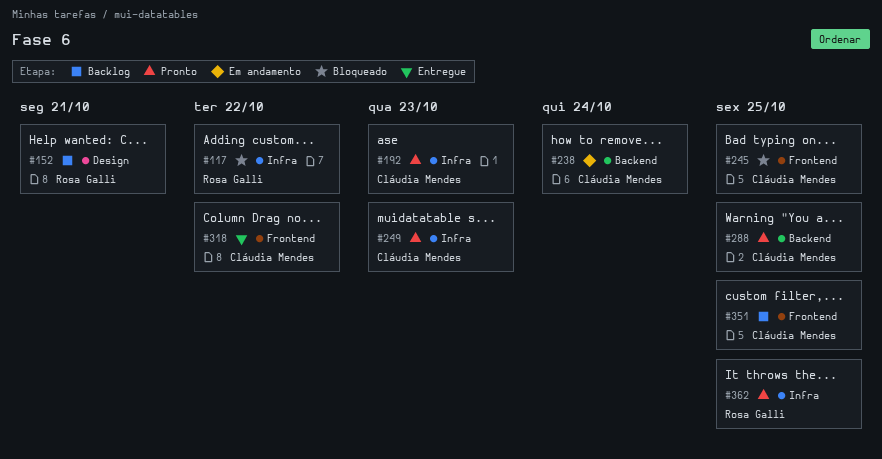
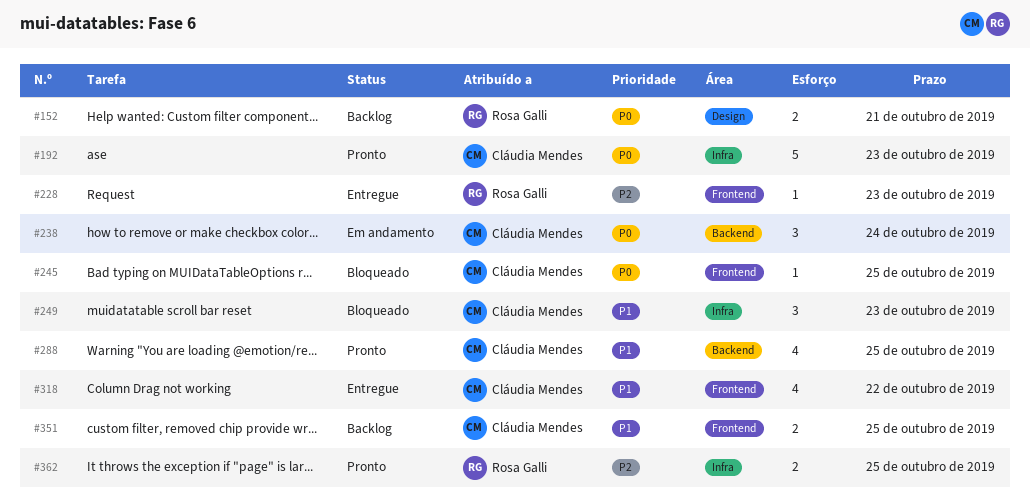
#117: present -> none
#228: none -> present
#249, status: Pronto -> Bloqueado

